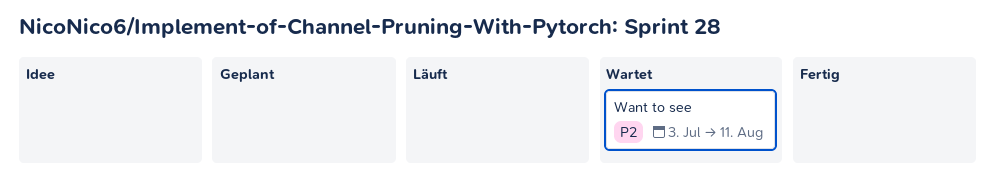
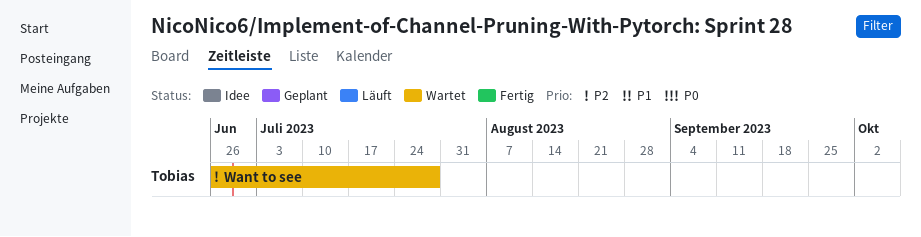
Want to see, start: Jul 3 -> Jun 26
Want to see, due: Aug 11 -> Jul 28

